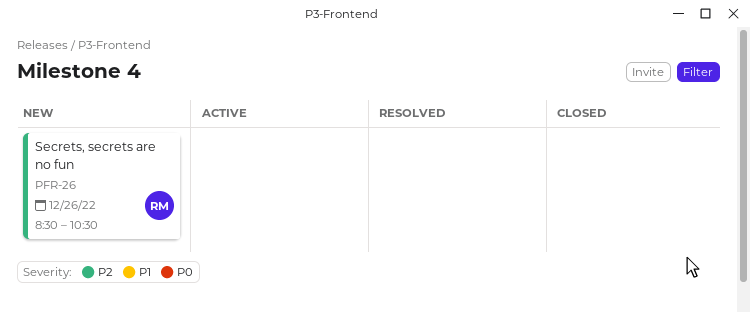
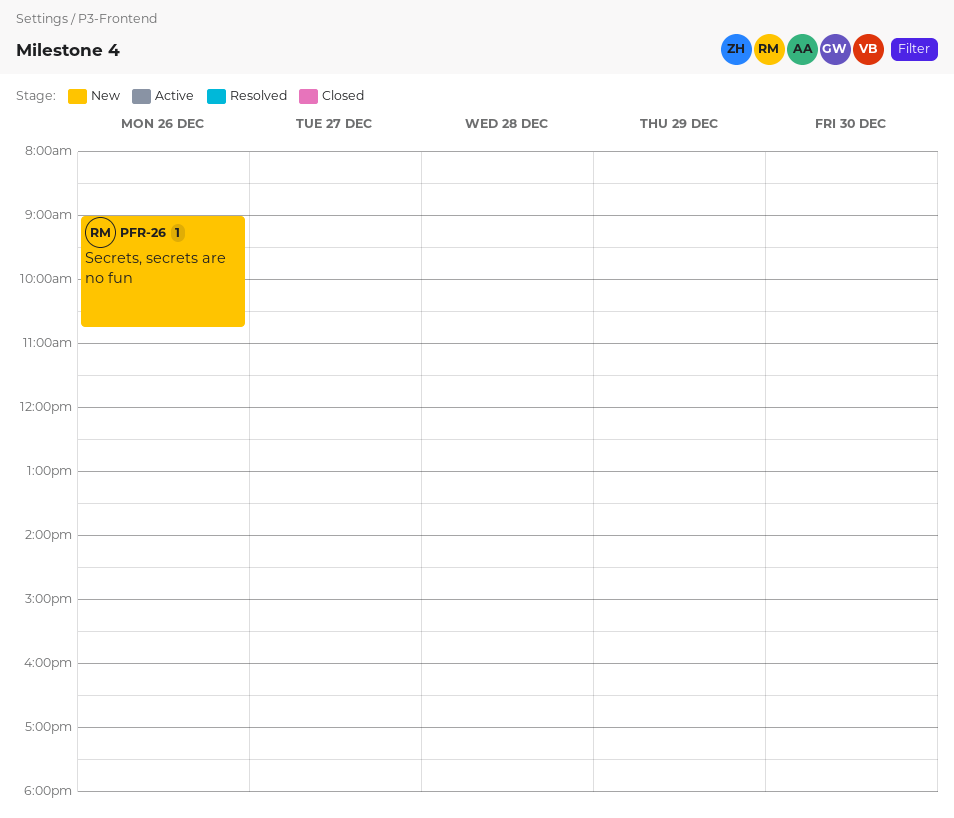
PFR-26, begins: 08:30 -> 09:00
PFR-26, ends: 10:30 -> 10:45

